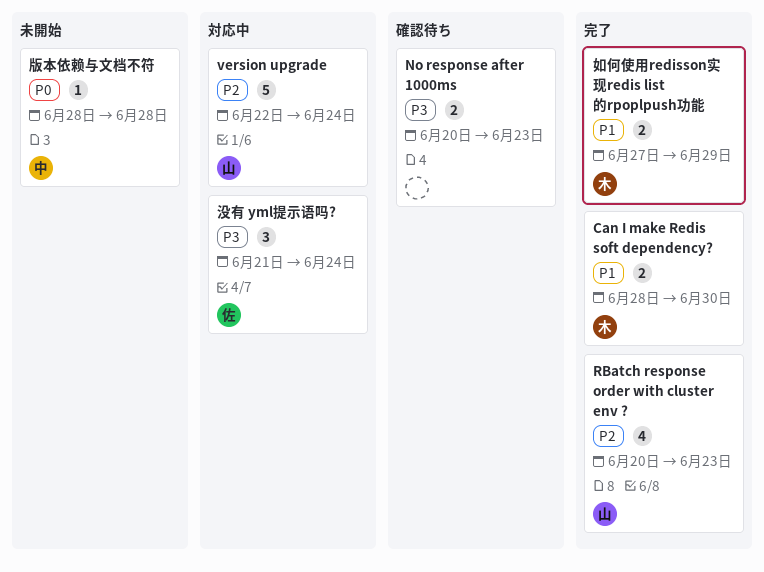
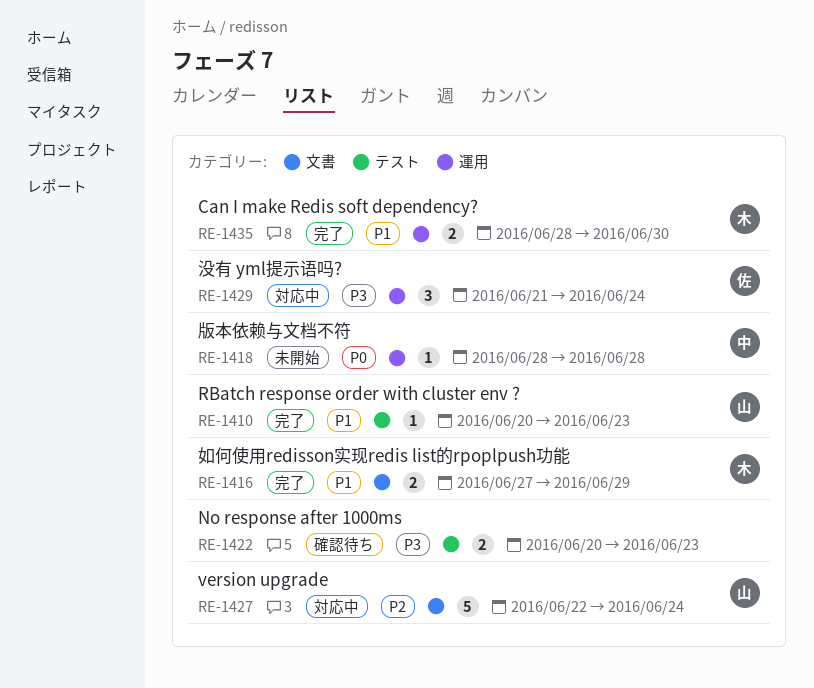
RBatch response order with cluster env ?, priority: P2 -> P1
RBatch response order with cluster env ?, estimate: 4 -> 1

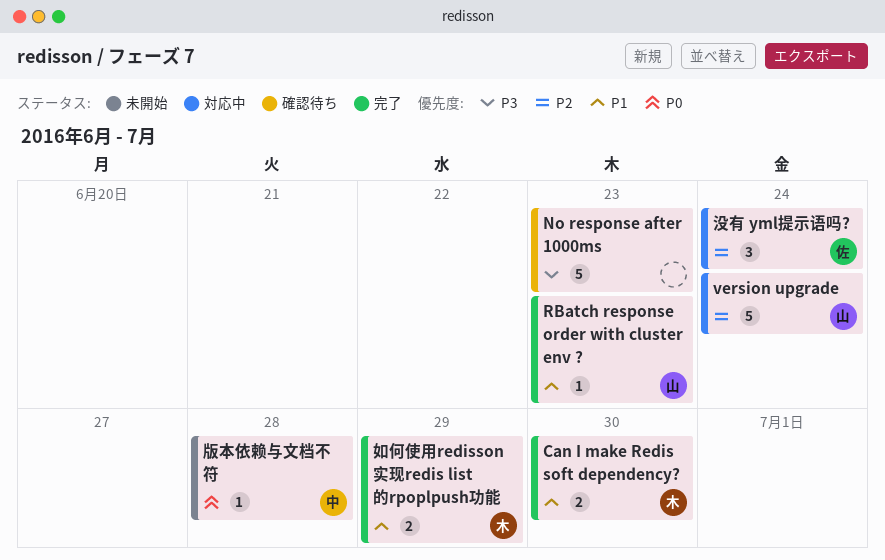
No response after 1000ms, estimate: 2 -> 5
没有 yml提示语吗?, priority: P3 -> P2

